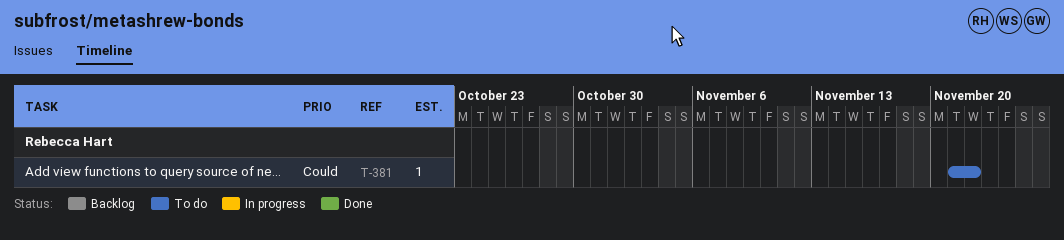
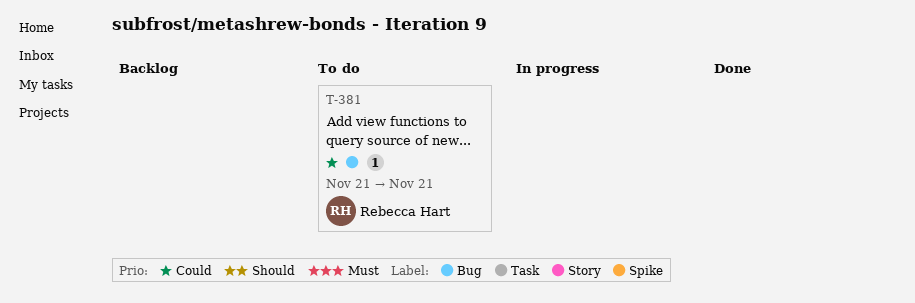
T-381, due: Nov 22 -> Nov 21

